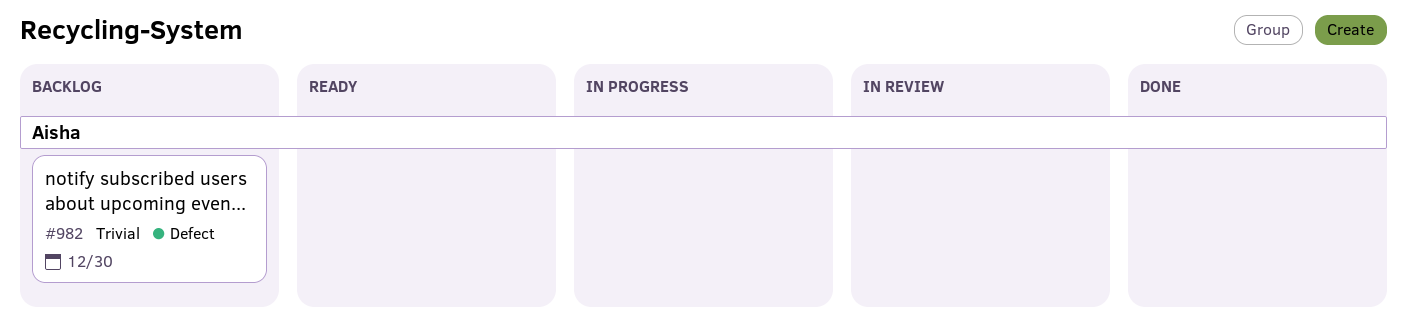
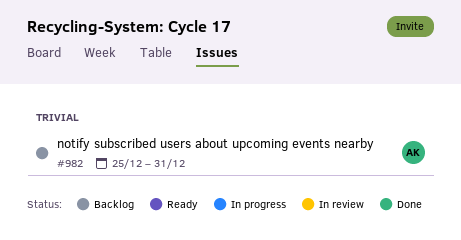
#982, due: Dec 30 -> Dec 31

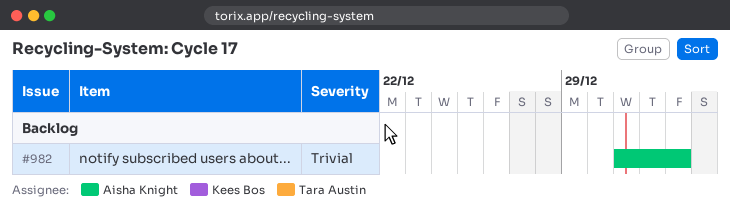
#982, start: Dec 25 -> Dec 31
#982, due: Dec 31 -> Jan 2

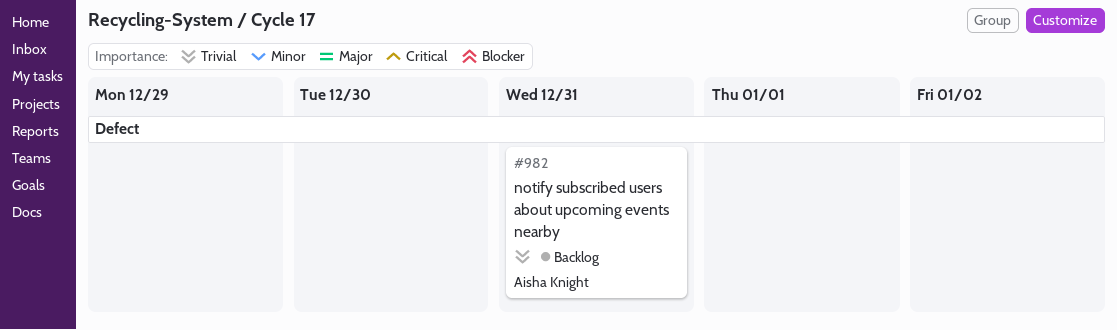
#982, due: Jan 2 -> Dec 31

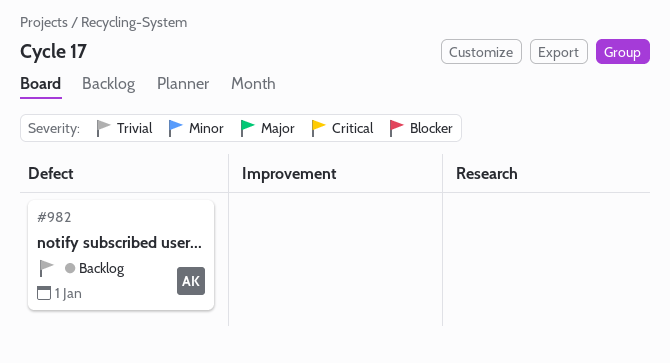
#982, due: Dec 31 -> Jan 1

